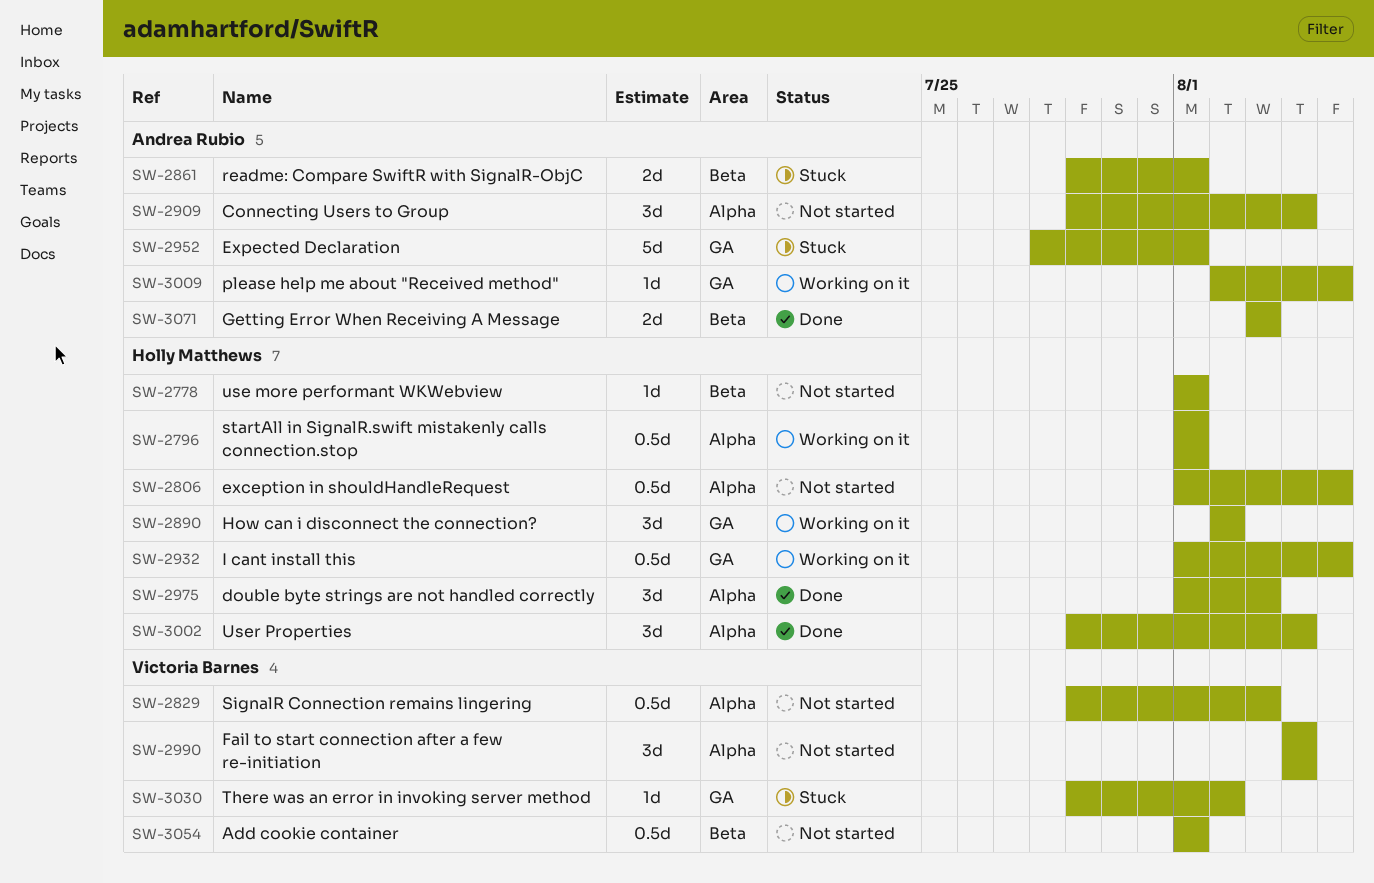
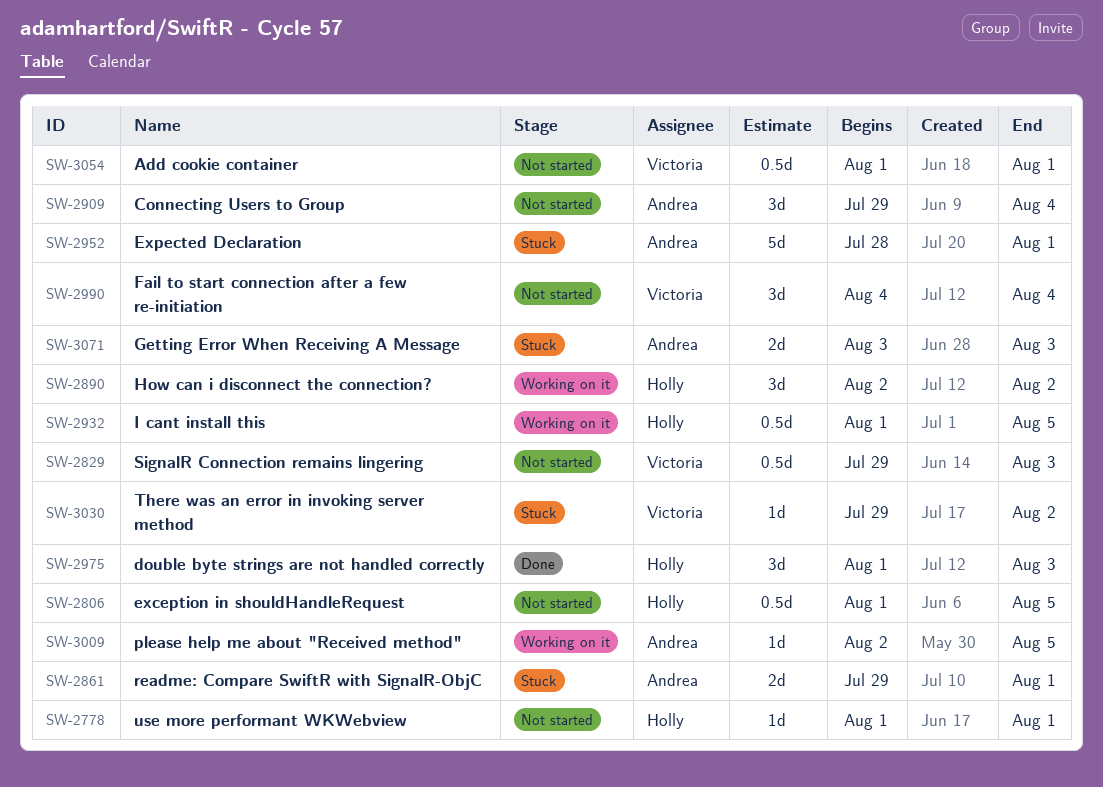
SW-2796: present -> none
SW-3002: present -> none
SW-3071, status: Done -> Stuck

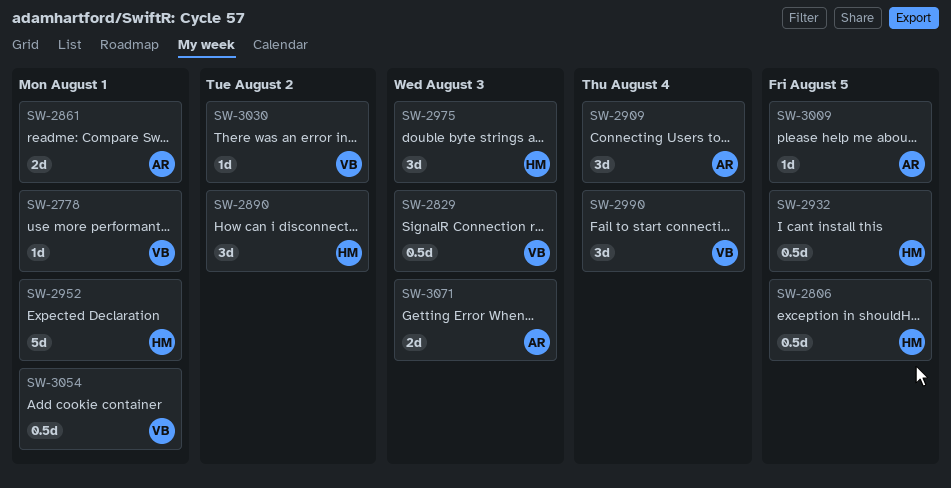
SW-2778, owner: Holly -> Victoria
SW-2952, owner: Andrea -> Holly

